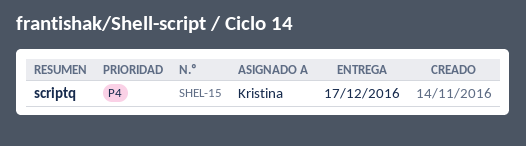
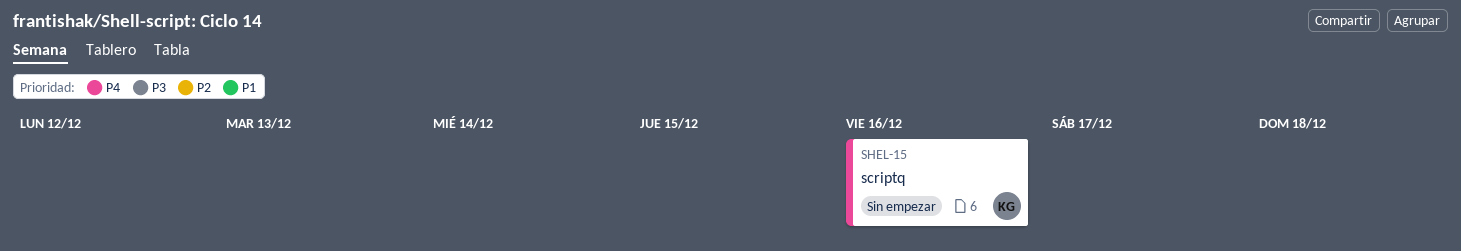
SHEL-15, due: Dec 17 -> Dec 16

